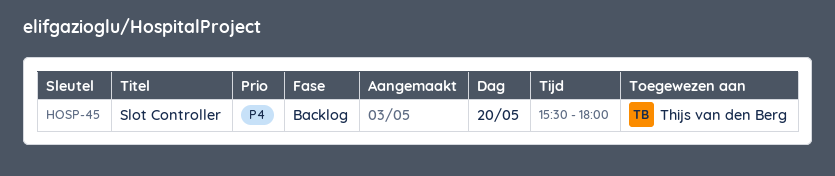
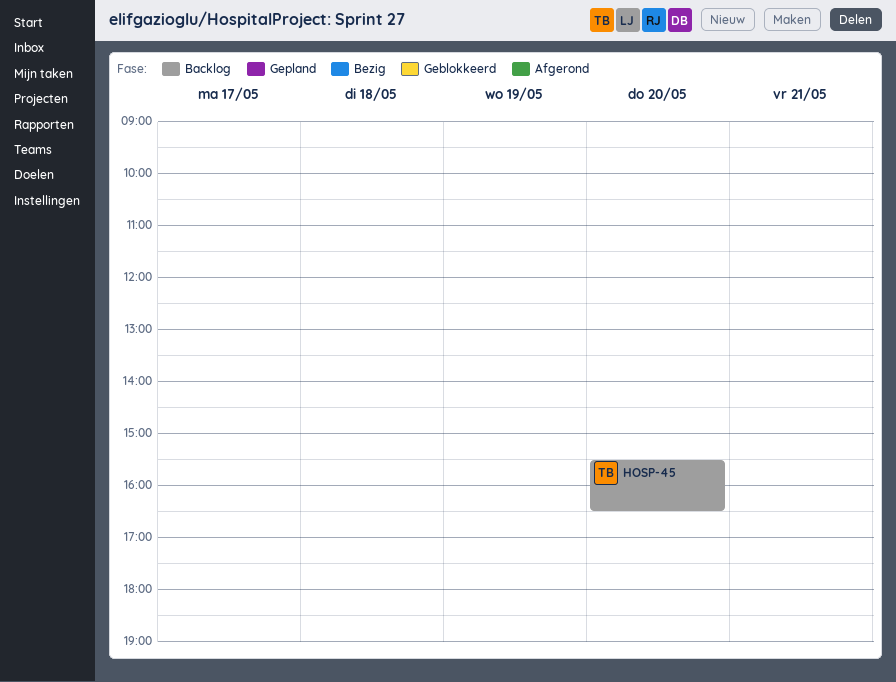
HOSP-45, ends: 18:00 -> 16:30

